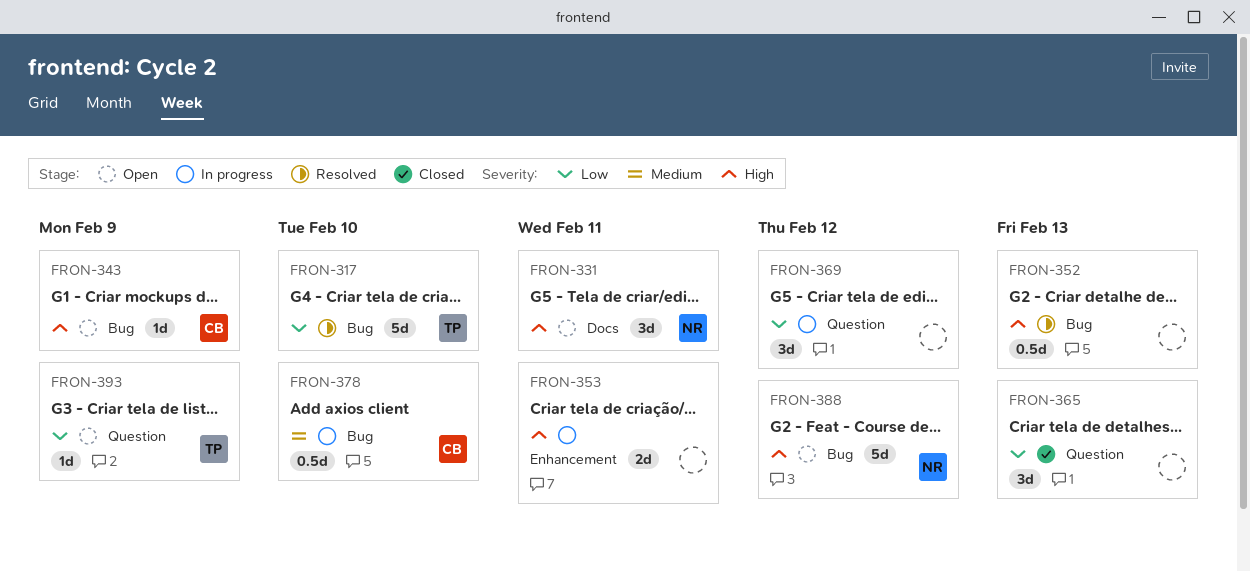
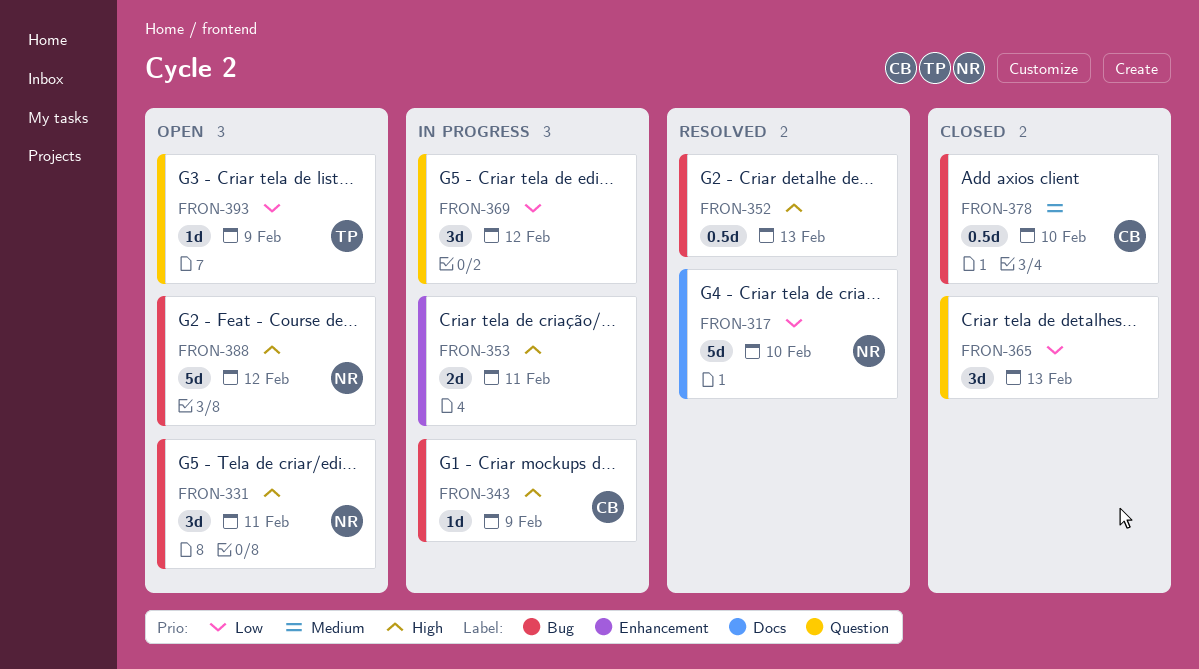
FRON-317, owner: TP -> NR
FRON-317, label: Bug -> Docs
FRON-331, label: Docs -> Bug
FRON-343, status: Open -> In progress
FRON-378, status: In progress -> Closed

